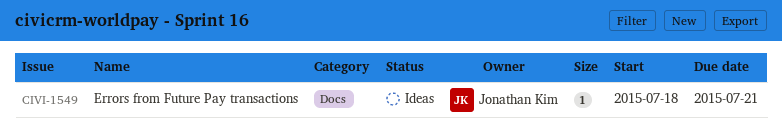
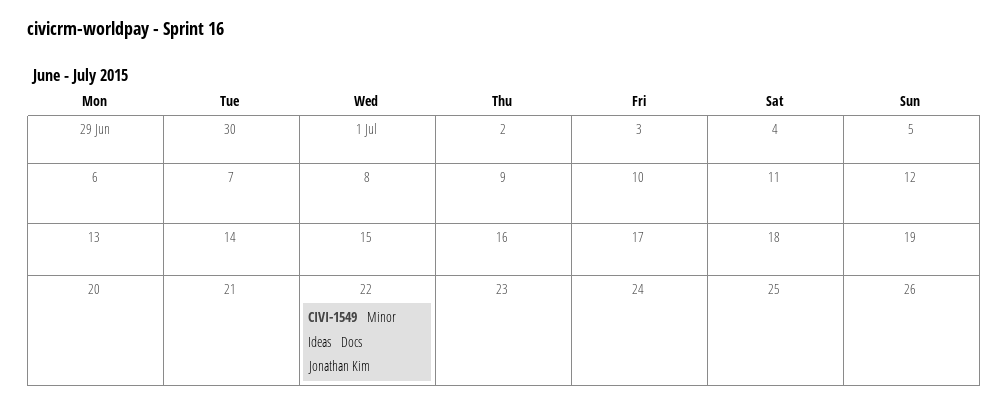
CIVI-1549, due: Jul 21 -> Jul 22

